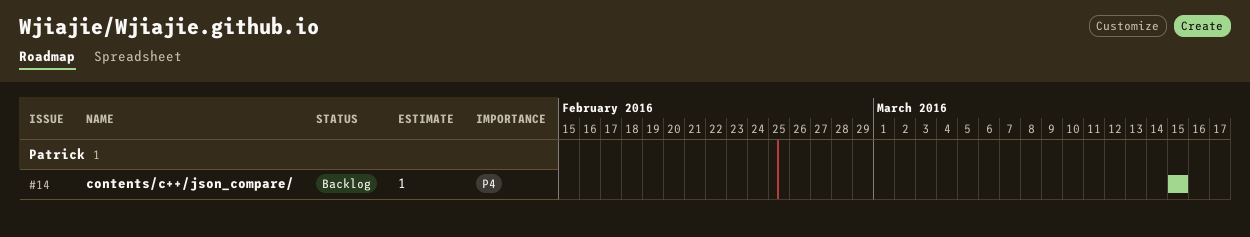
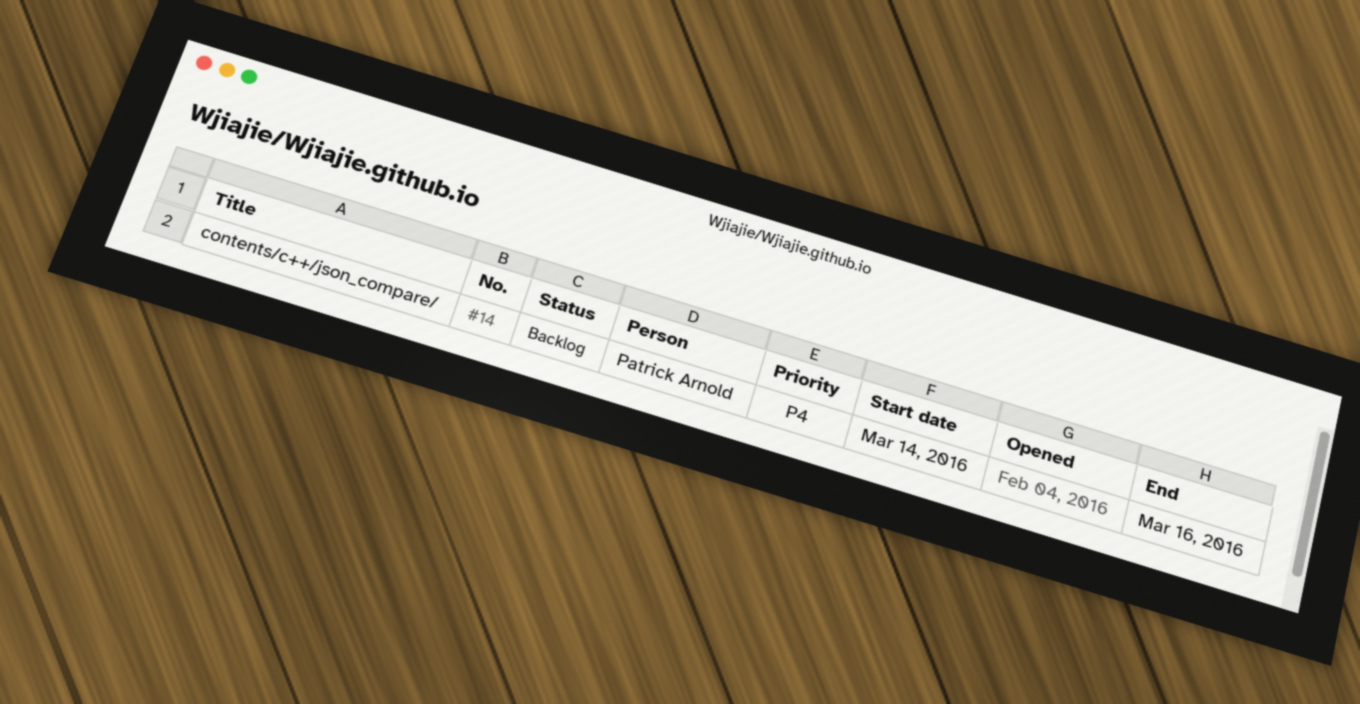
#14, start: Mar 15 -> Mar 14
#14, due: Mar 15 -> Mar 16

